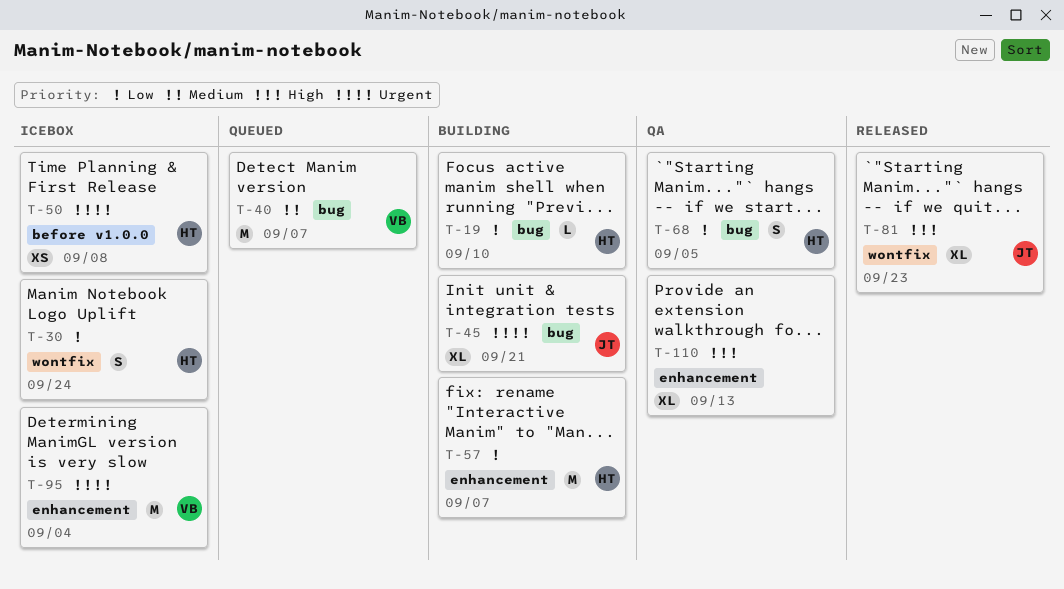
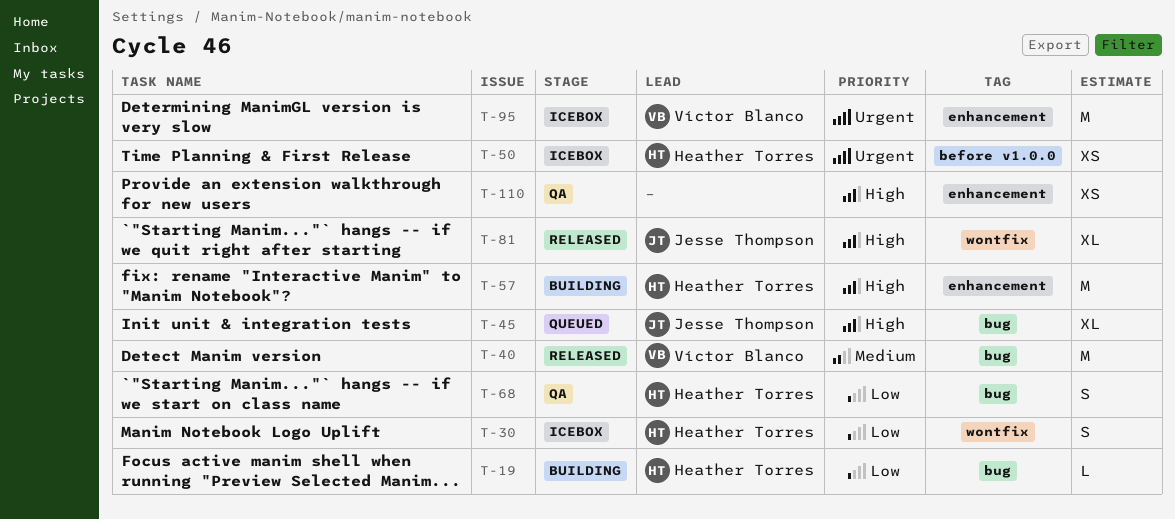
T-40, status: Queued -> Released
T-45, status: Building -> Queued
T-45, priority: Urgent -> High
T-57, priority: Low -> High
T-110, estimate: XL -> XS

